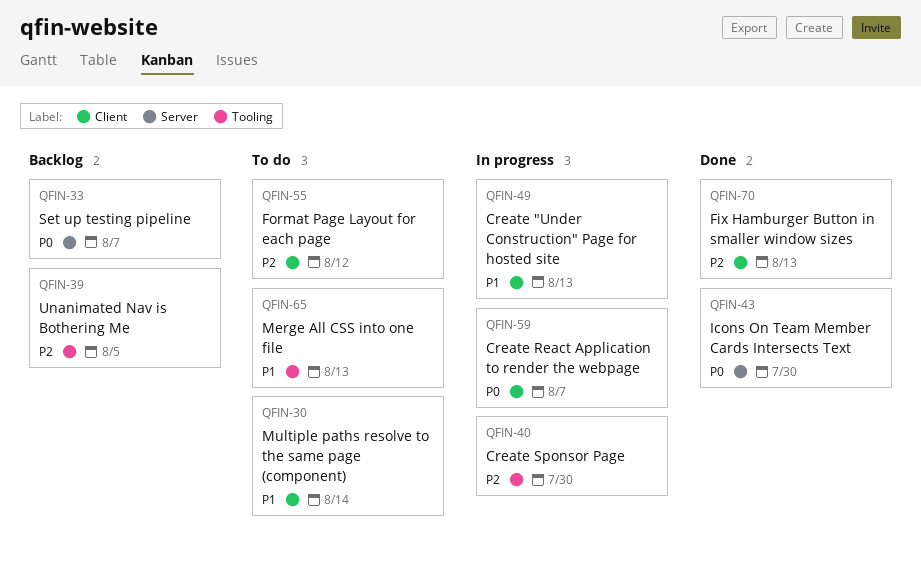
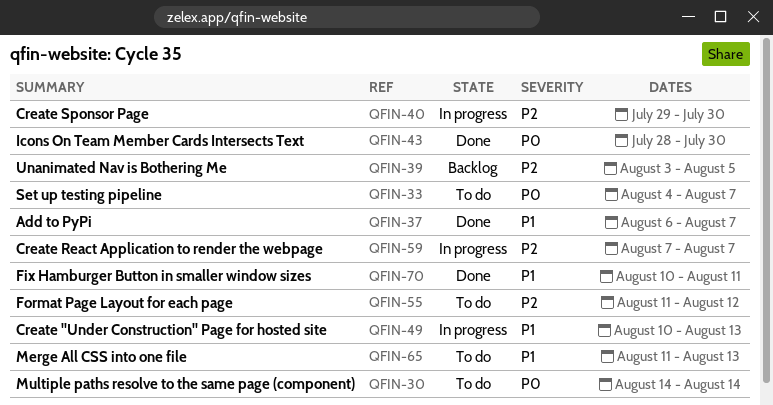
QFIN-30, priority: P1 -> P0
QFIN-33, status: Backlog -> To do
QFIN-37: none -> present
QFIN-59, priority: P0 -> P2
QFIN-70, priority: P2 -> P1
QFIN-70, due: Aug 13 -> Aug 11

